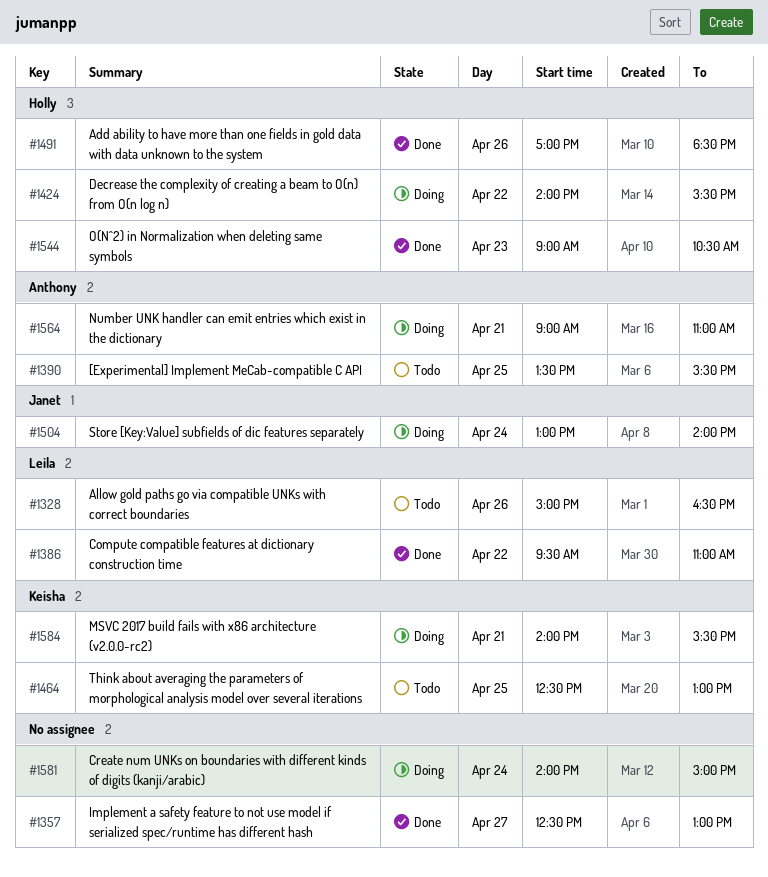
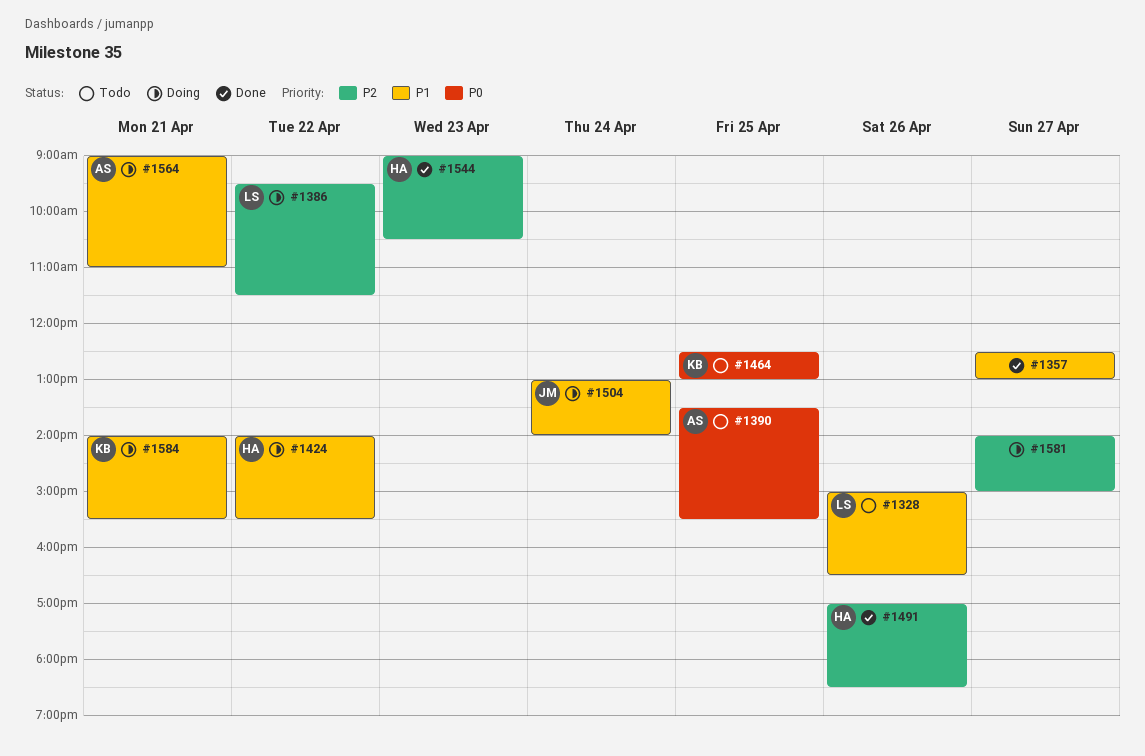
#1386, status: Done -> Doing
#1386, ends: 11:00 -> 11:30
#1581, day: Apr 24 -> Apr 27

